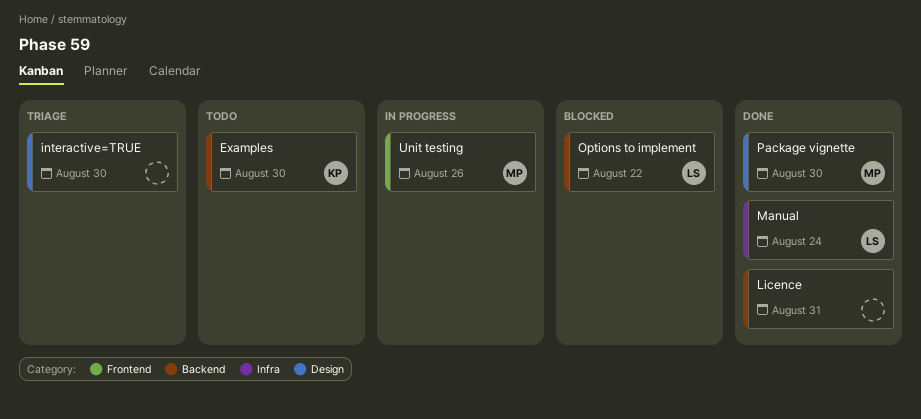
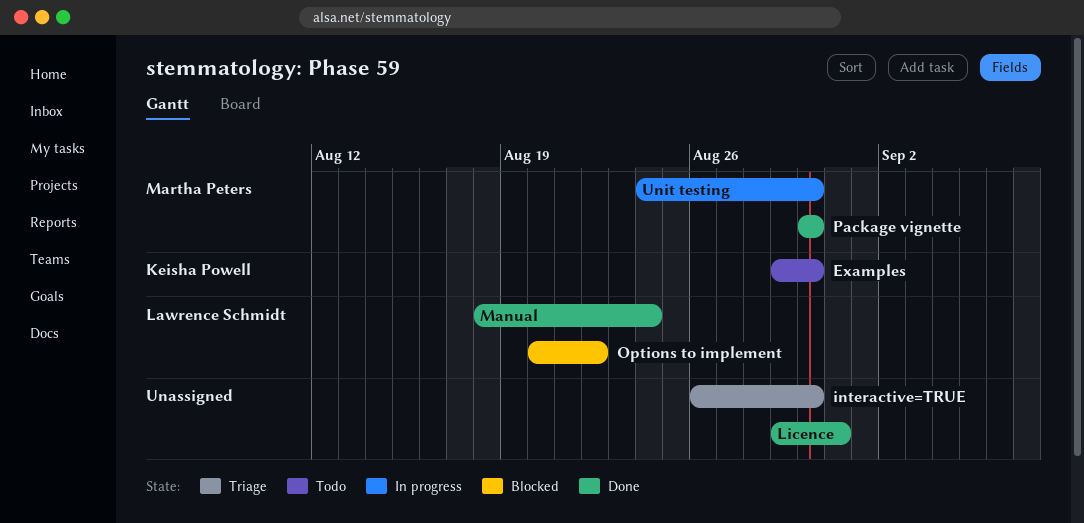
Unit testing, due: Aug 26 -> Aug 30

